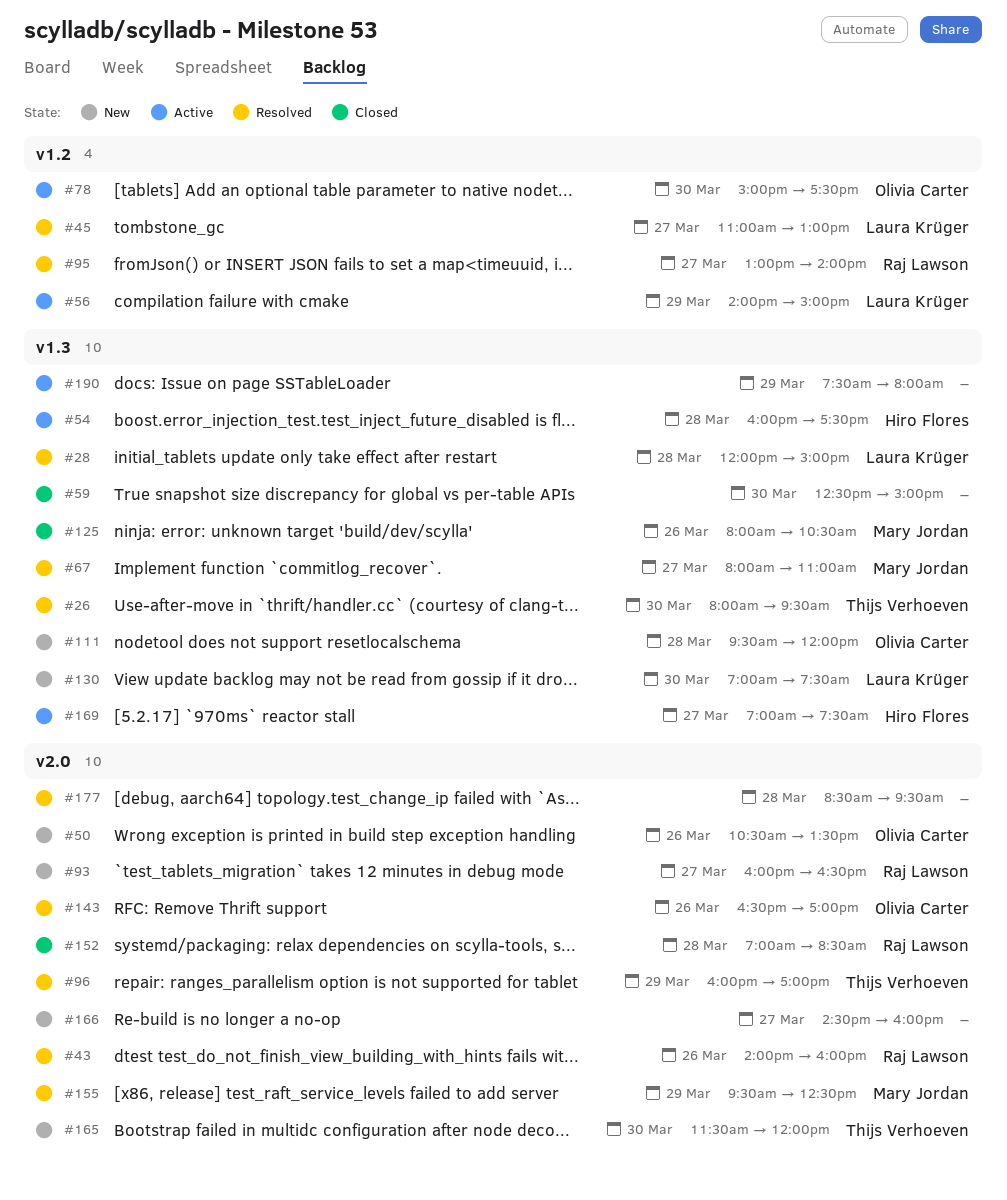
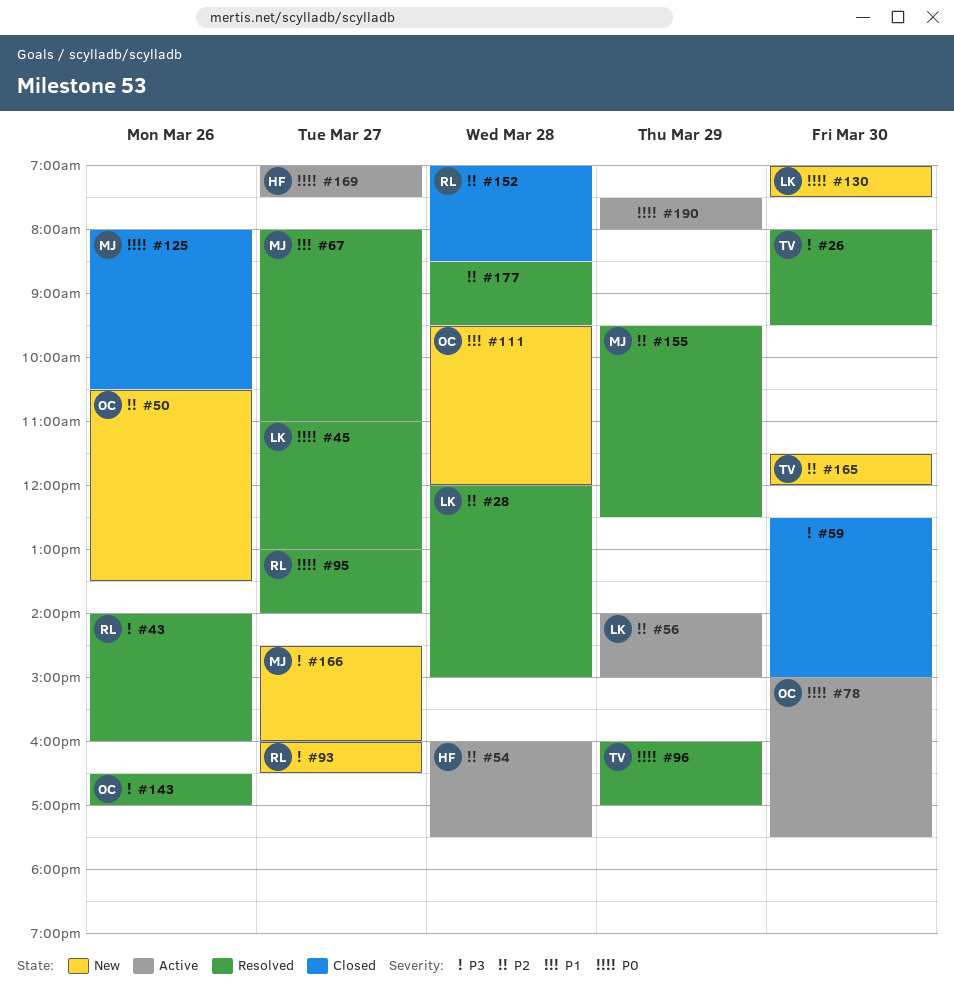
#166, owner: none -> Mary Jordan

